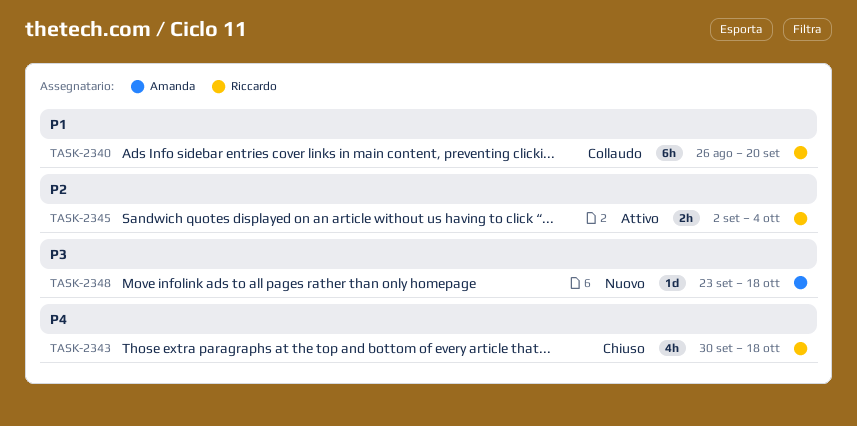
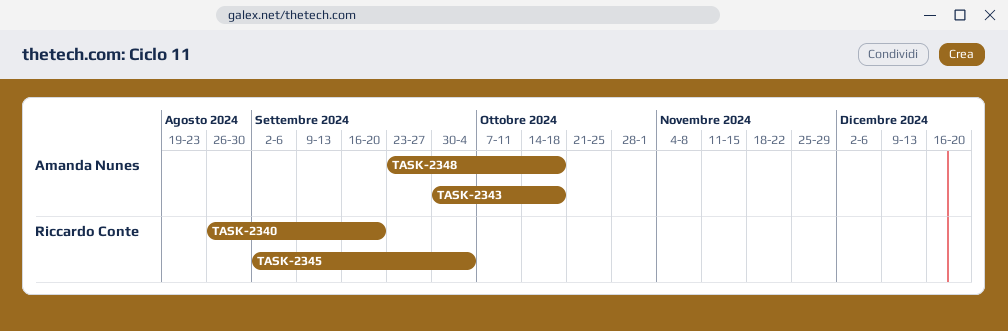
TASK-2343, owner: Riccardo Conte -> Amanda Nunes

